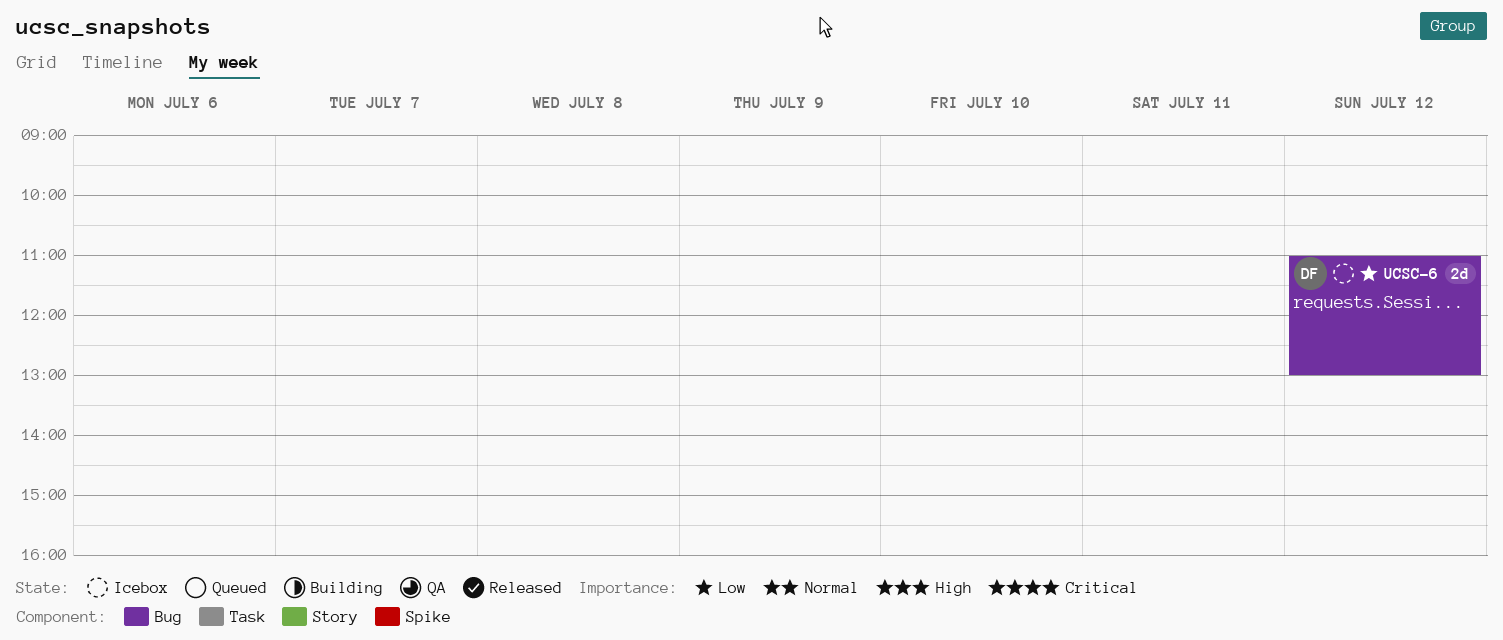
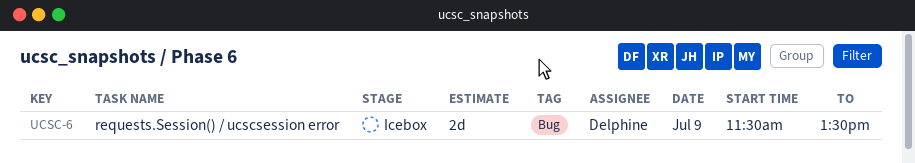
UCSC-6, day: Jul 12 -> Jul 9
UCSC-6, begins: 11:00 -> 11:30
UCSC-6, ends: 13:00 -> 13:30

